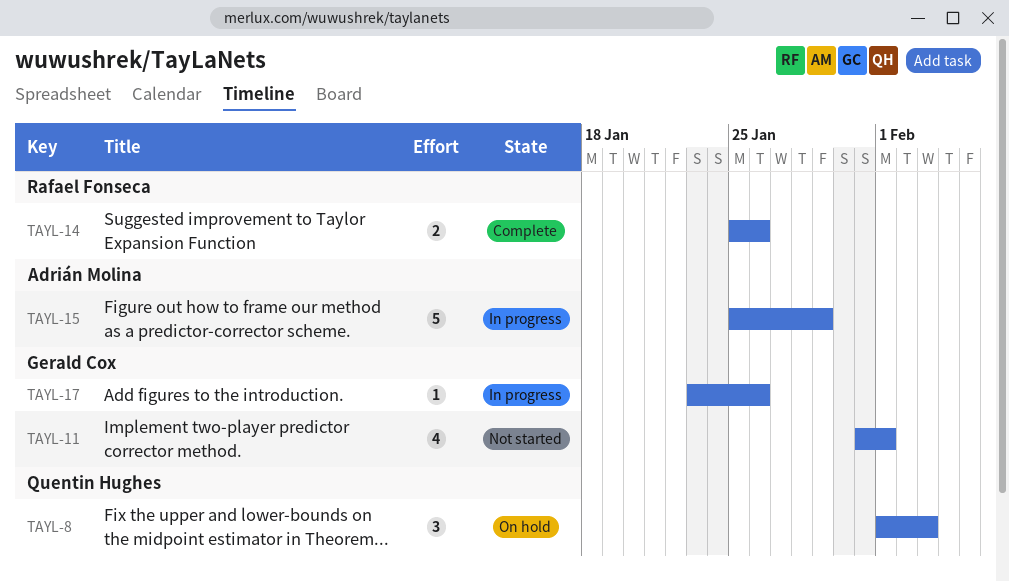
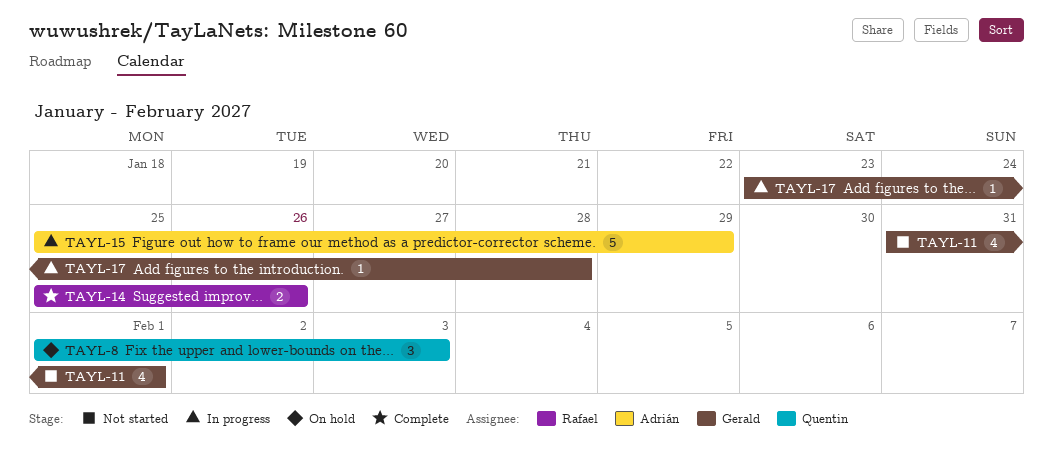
TAYL-17, due: Jan 26 -> Jan 28

